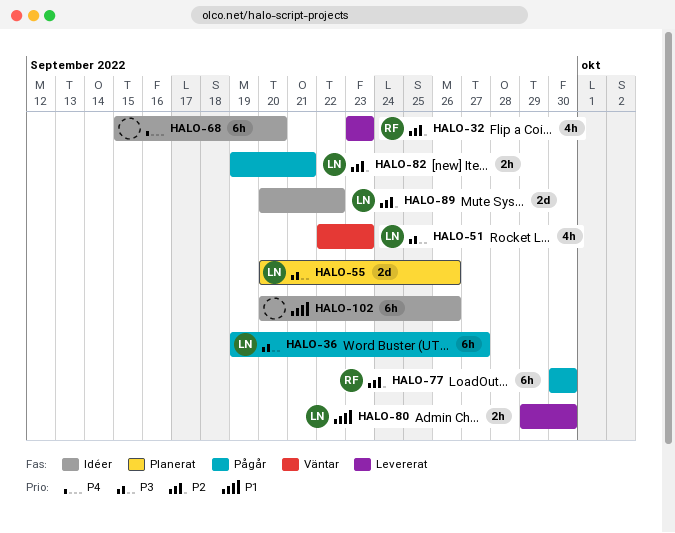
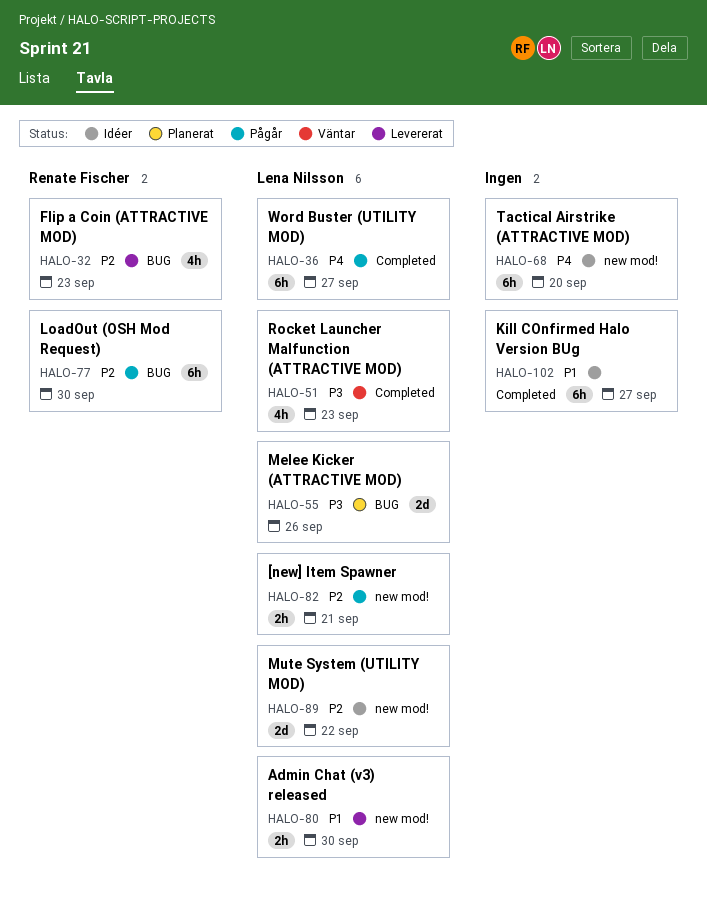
HALO-36, priority: P3 -> P4
HALO-102, due: Sep 26 -> Sep 27

